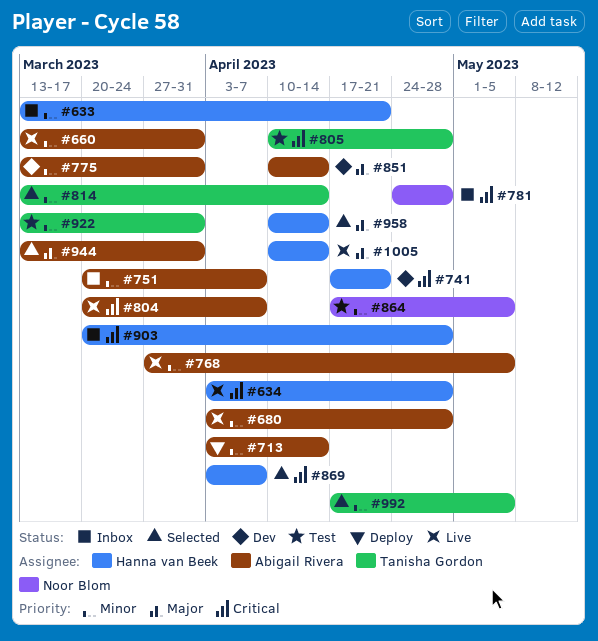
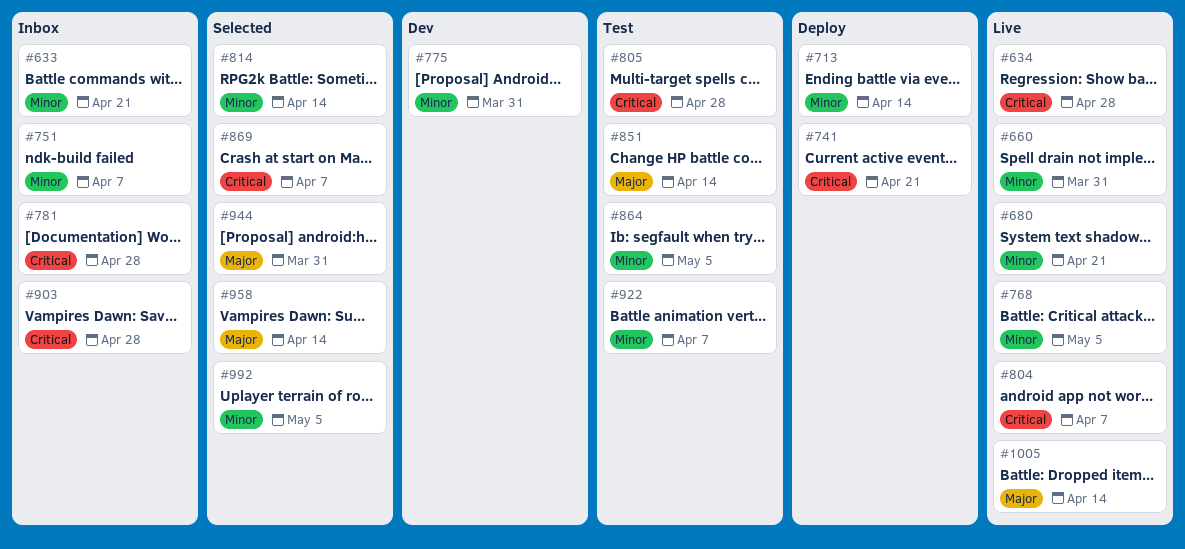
#680, due: Apr 28 -> Apr 21
#741, status: Dev -> Deploy
#851, status: Dev -> Test
#922, due: Mar 31 -> Apr 7

